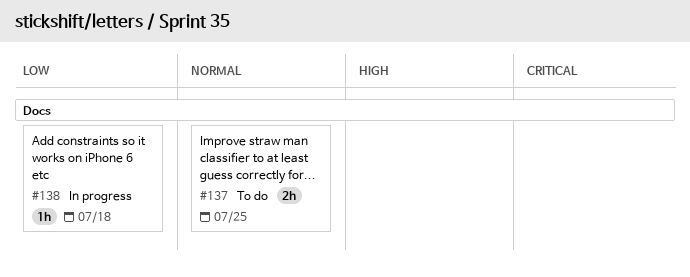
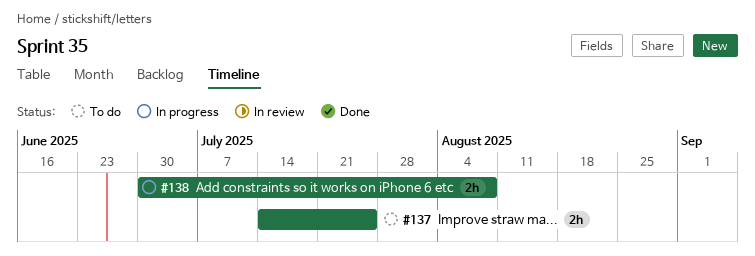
#138, estimate: 1h -> 2h
#138, due: Jul 18 -> Aug 8

